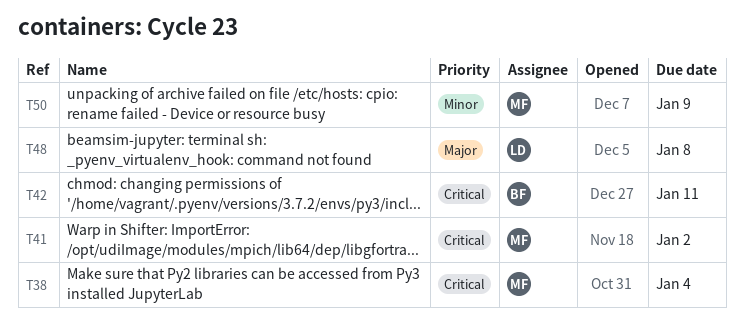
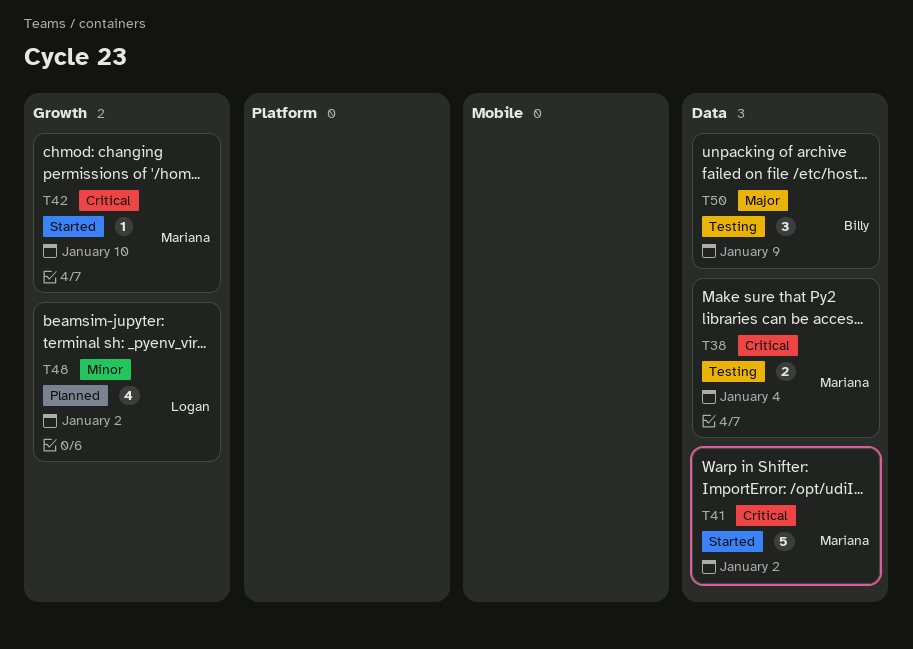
T42, owner: Billy -> Mariana
T42, due: Jan 11 -> Jan 10
T48, priority: Major -> Minor
T48, due: Jan 8 -> Jan 2
T50, owner: Mariana -> Billy
T50, priority: Minor -> Major

